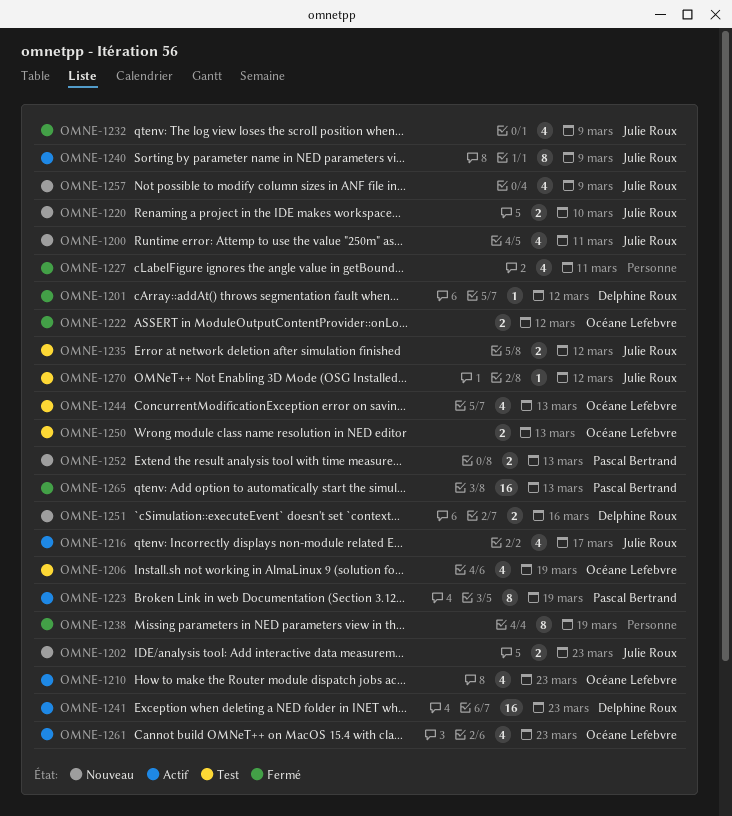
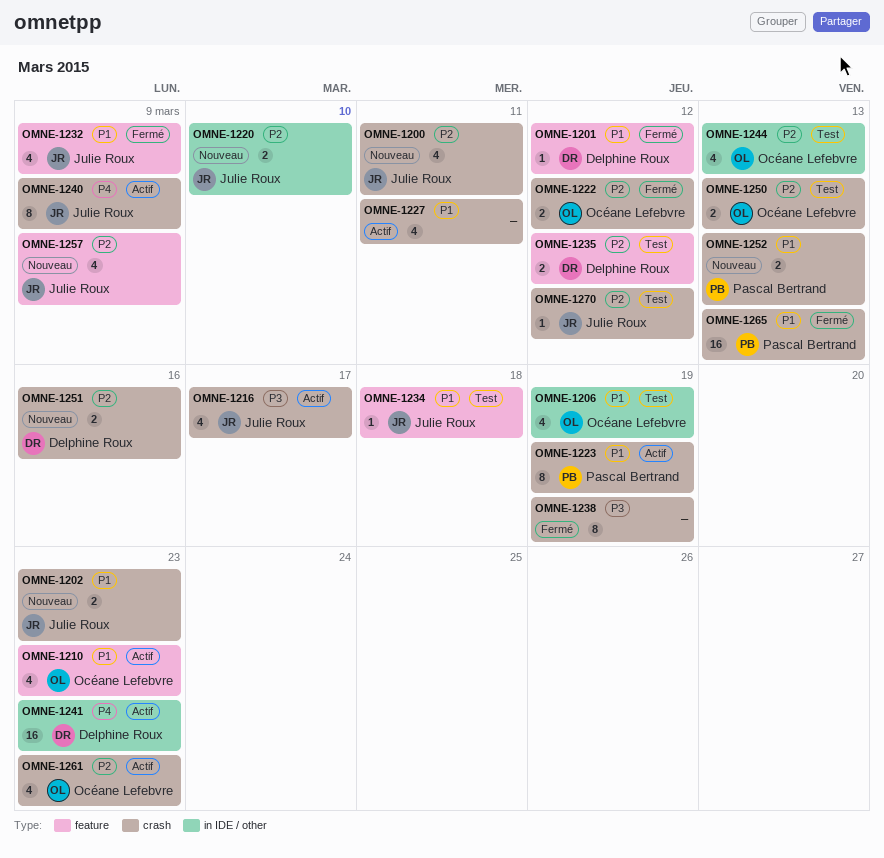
OMNE-1227, status: Fermé -> Actif
OMNE-1234: none -> present
OMNE-1235, owner: Julie Roux -> Delphine Roux

